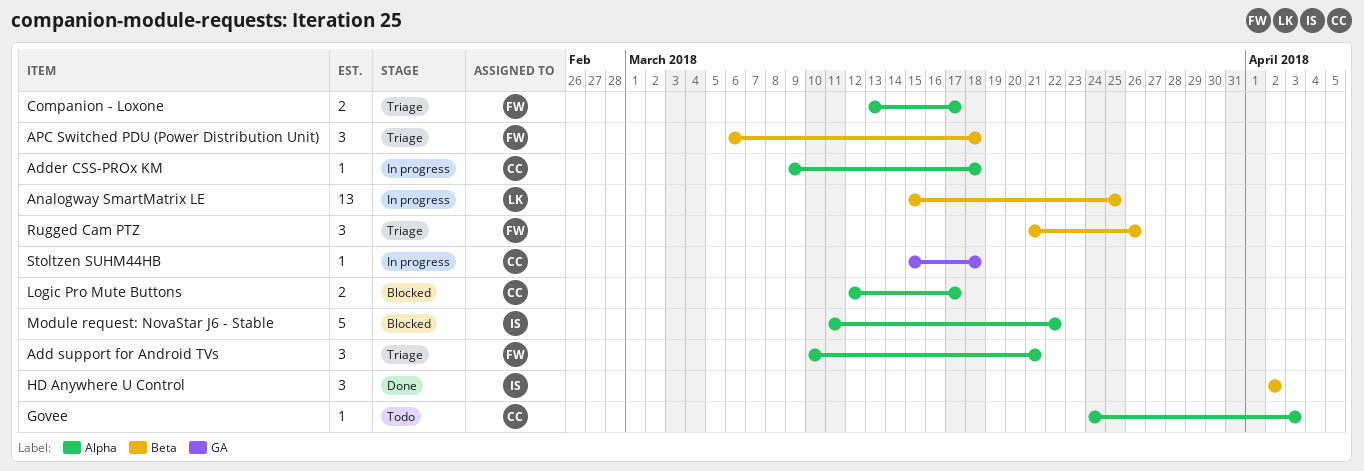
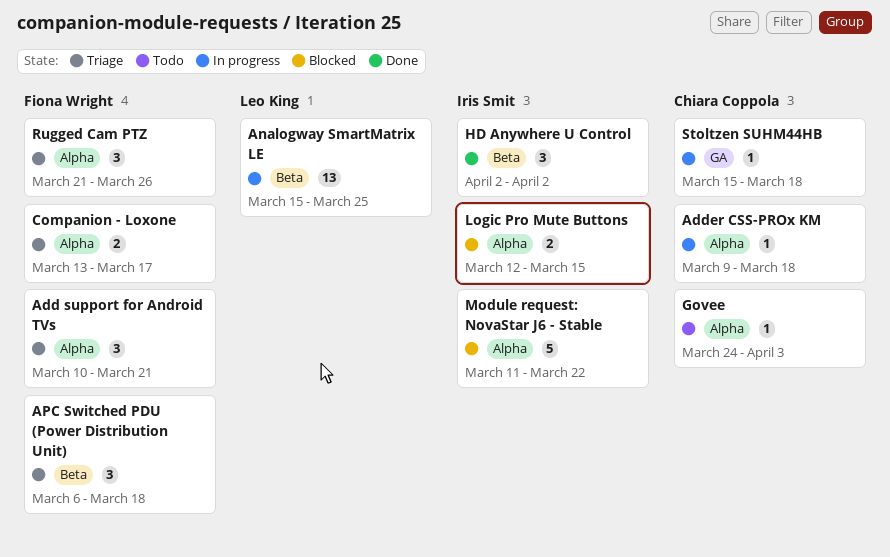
Logic Pro Mute Buttons, owner: Chiara Coppola -> Iris Smit
Logic Pro Mute Buttons, due: Mar 17 -> Mar 15
Rugged Cam PTZ, label: Beta -> Alpha

